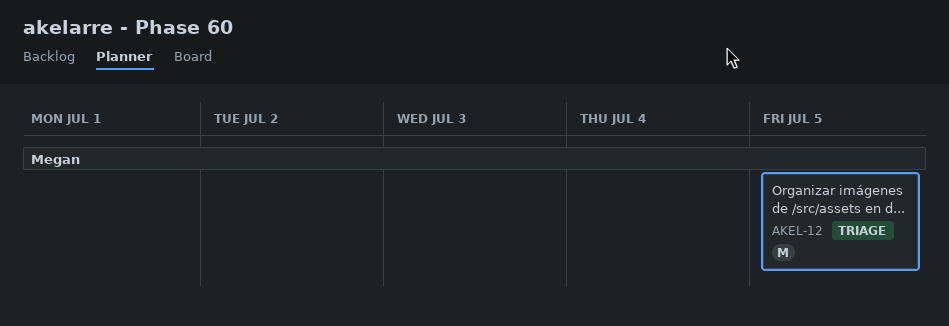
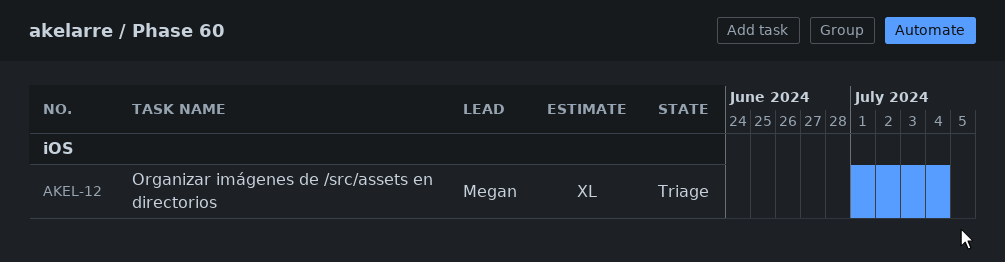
AKEL-12, estimate: M -> XL
AKEL-12, due: Jul 5 -> Jul 4

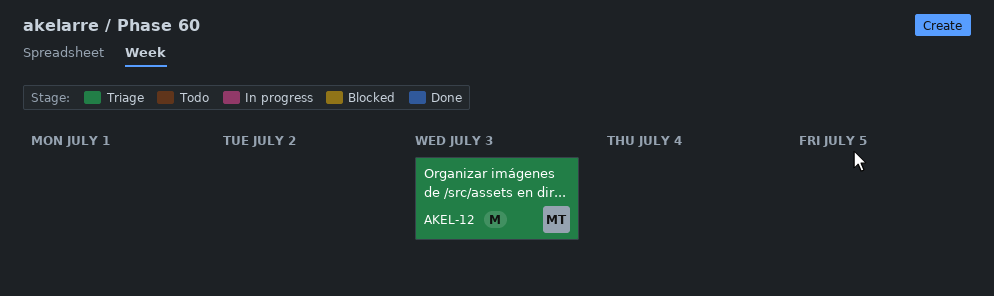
AKEL-12, estimate: XL -> M
AKEL-12, due: Jul 4 -> Jul 3

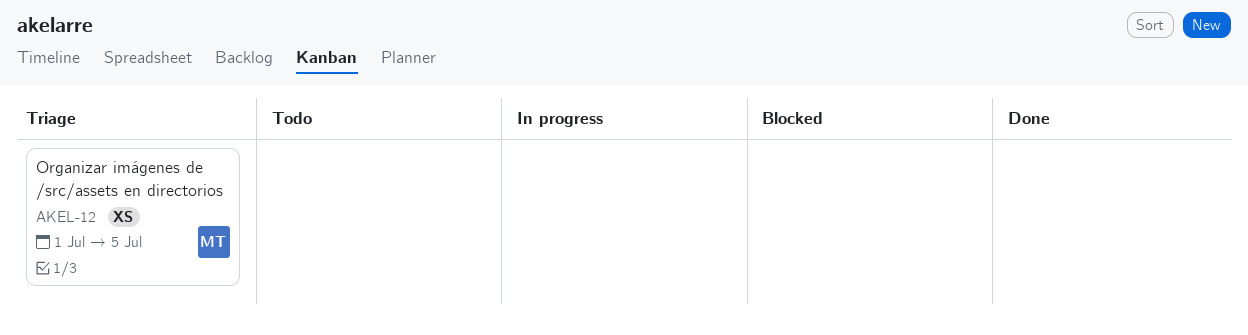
AKEL-12, estimate: M -> XS
AKEL-12, due: Jul 3 -> Jul 5

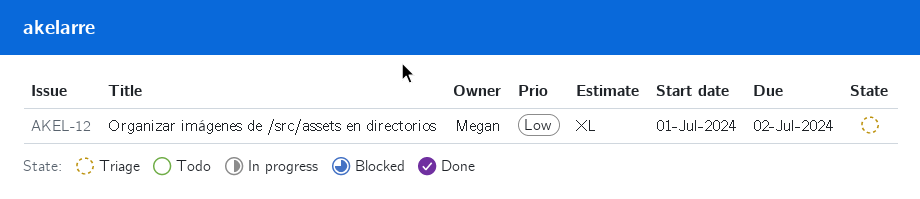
AKEL-12, estimate: XS -> XL
AKEL-12, due: Jul 5 -> Jul 2

